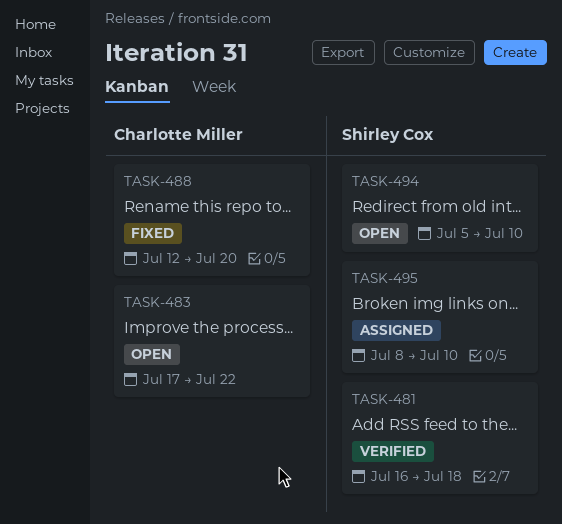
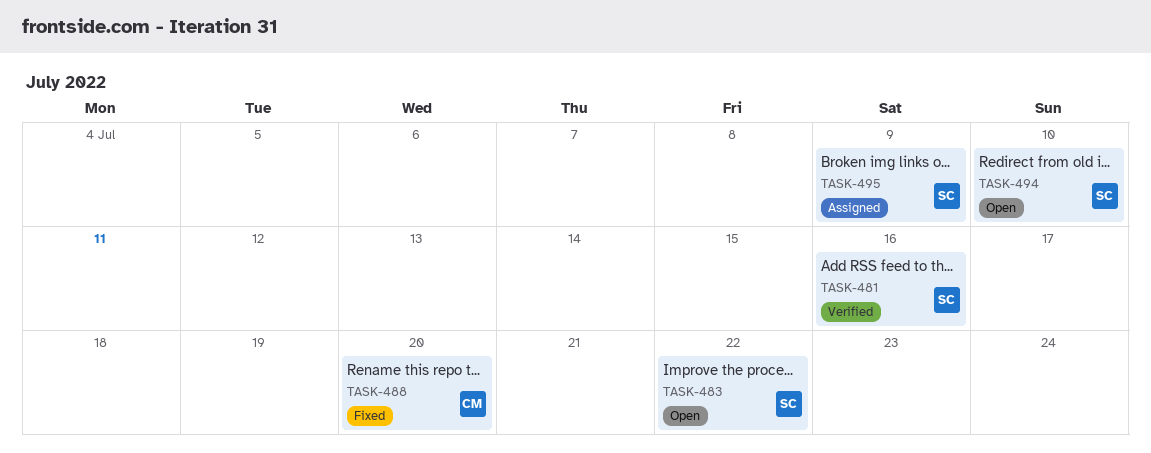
TASK-481, due: Jul 18 -> Jul 16
TASK-483, owner: Charlotte Miller -> Shirley Cox
TASK-495, due: Jul 10 -> Jul 9

